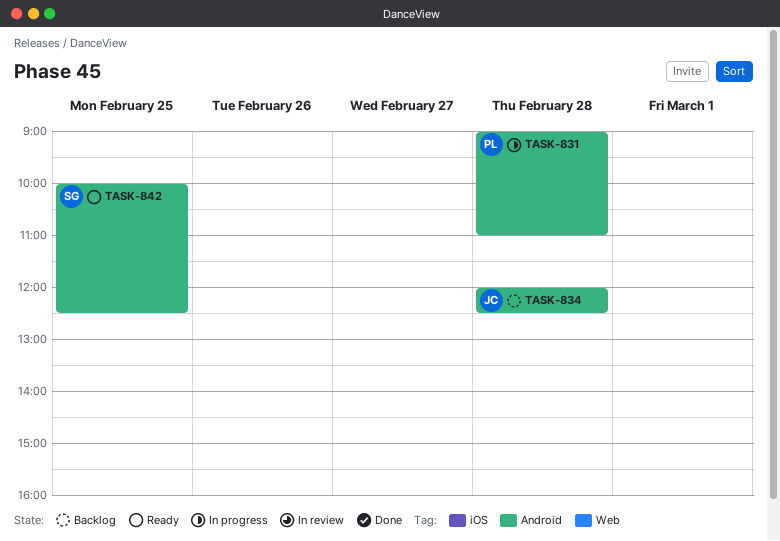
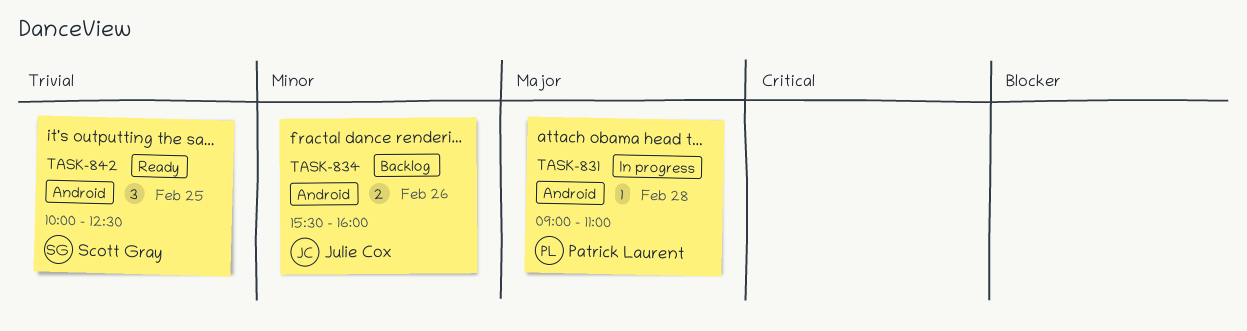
TASK-834, day: Feb 28 -> Feb 26
TASK-834, begins: 12:00 -> 15:30
TASK-834, ends: 12:30 -> 16:00

